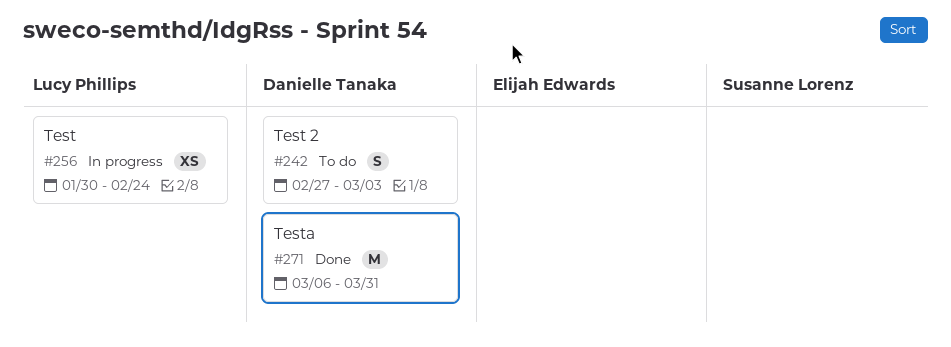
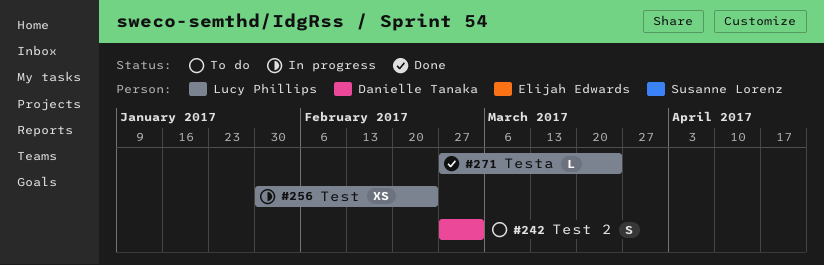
#271, owner: Danielle Tanaka -> Lucy Phillips
#271, estimate: M -> L
#271, start: Mar 6 -> Feb 27
#271, due: Mar 31 -> Mar 24

